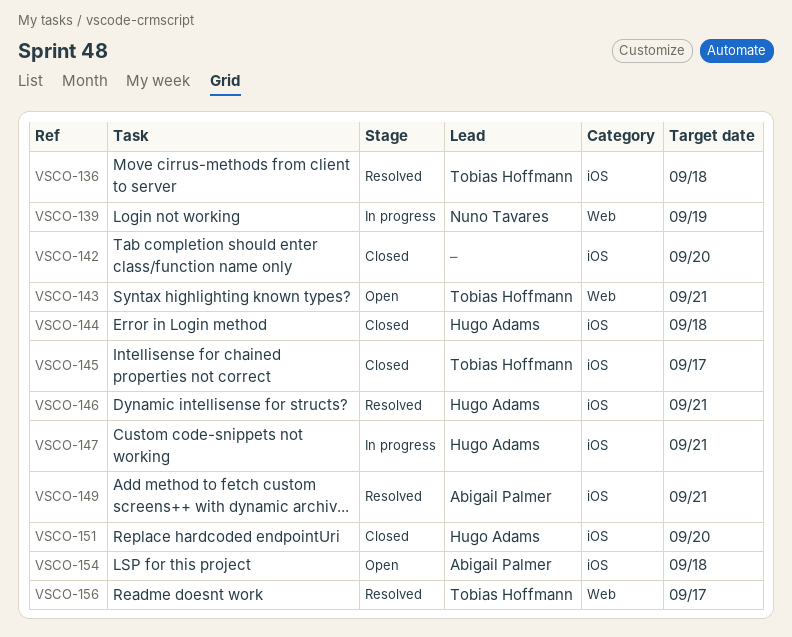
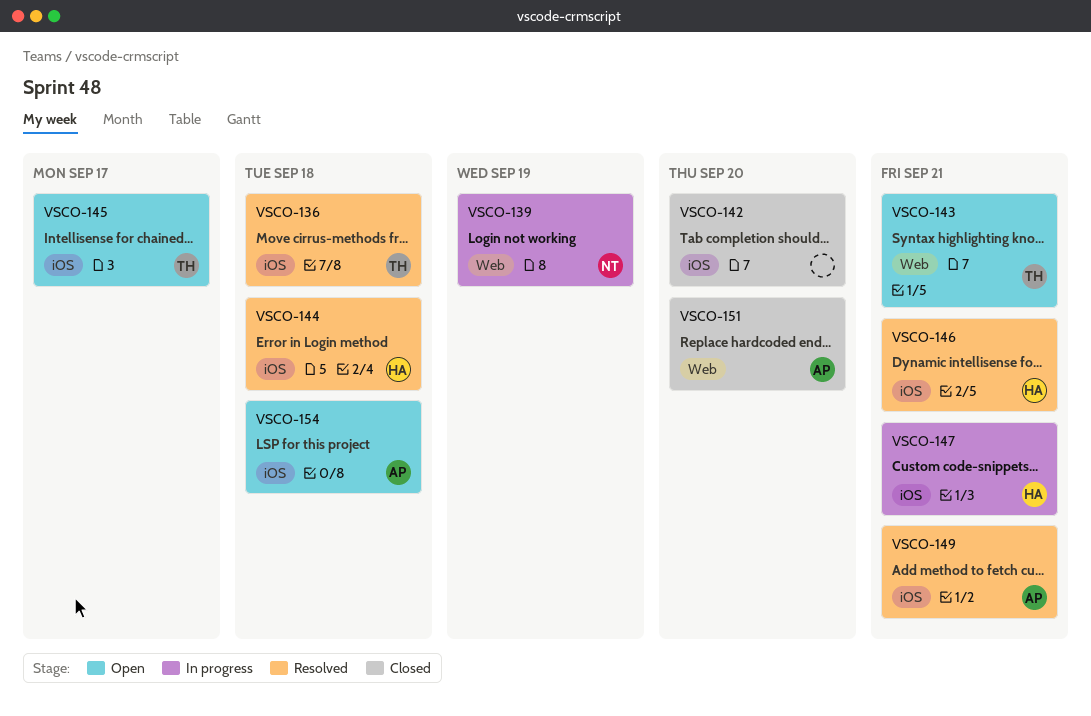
VSCO-144, status: Closed -> Resolved
VSCO-145, status: Closed -> Open
VSCO-151, owner: Hugo Adams -> Abigail Palmer
VSCO-151, label: iOS -> Web
VSCO-156: present -> none

